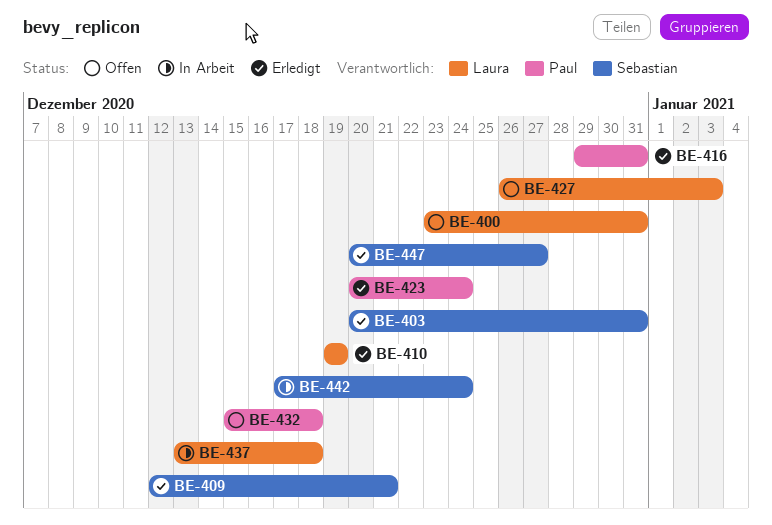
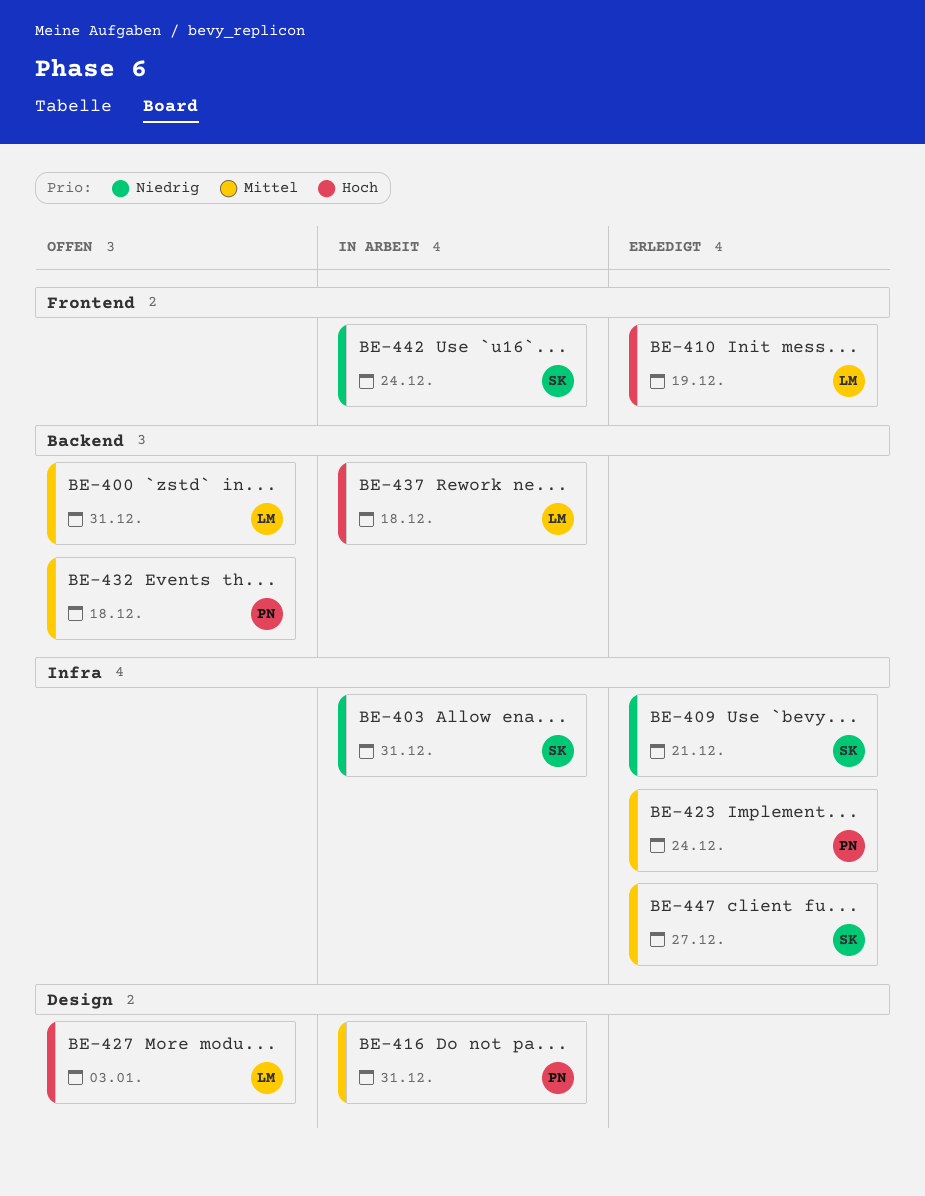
BE-403, status: Erledigt -> In Arbeit
BE-416, status: Erledigt -> In Arbeit

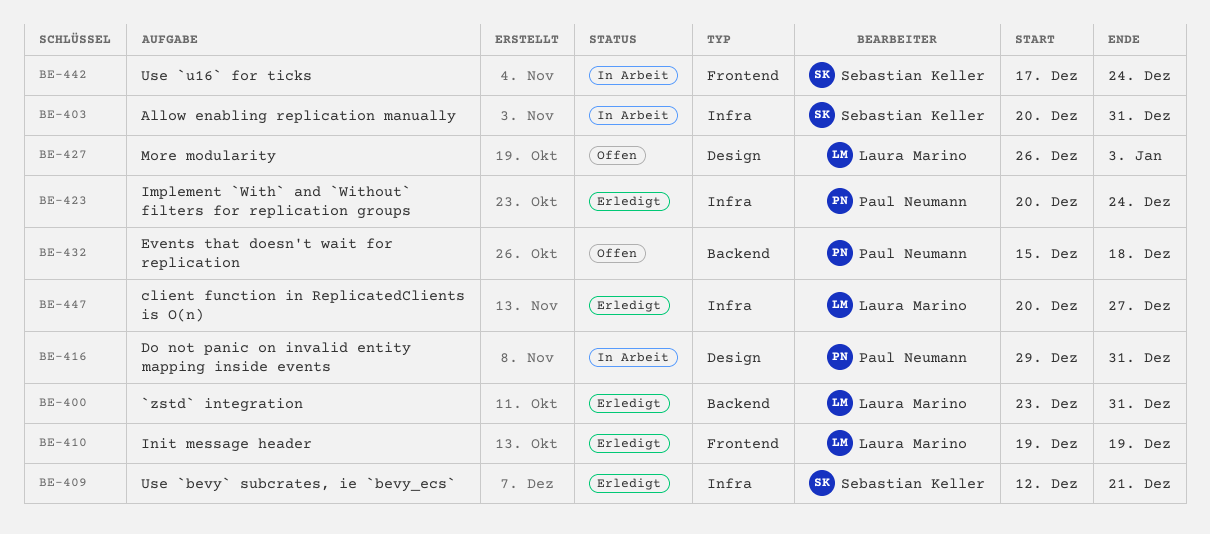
BE-400, status: Offen -> Erledigt
BE-437: present -> none
BE-447, owner: Sebastian Keller -> Laura Marino

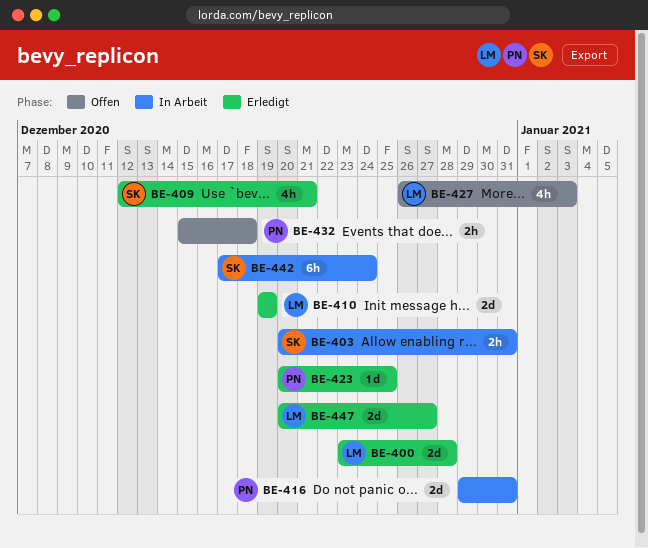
BE-400, due: Dec 31 -> Dec 28
BE-423, due: Dec 24 -> Dec 25

